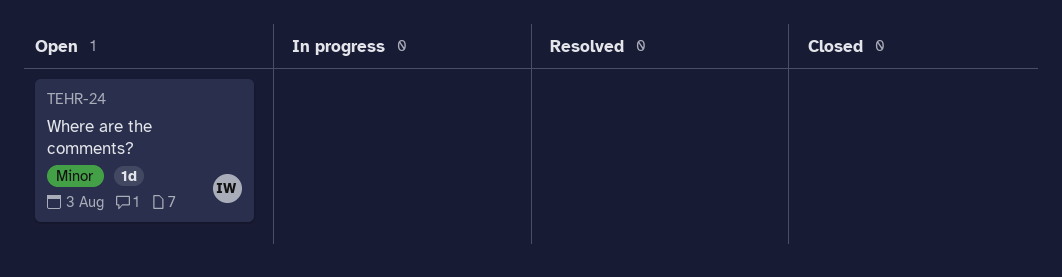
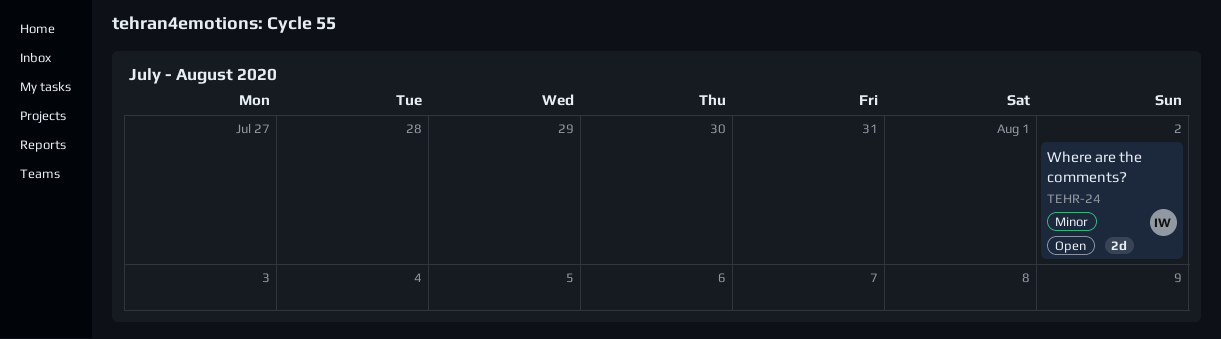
TEHR-24, estimate: 1d -> 2d
TEHR-24, due: Aug 3 -> Aug 2

